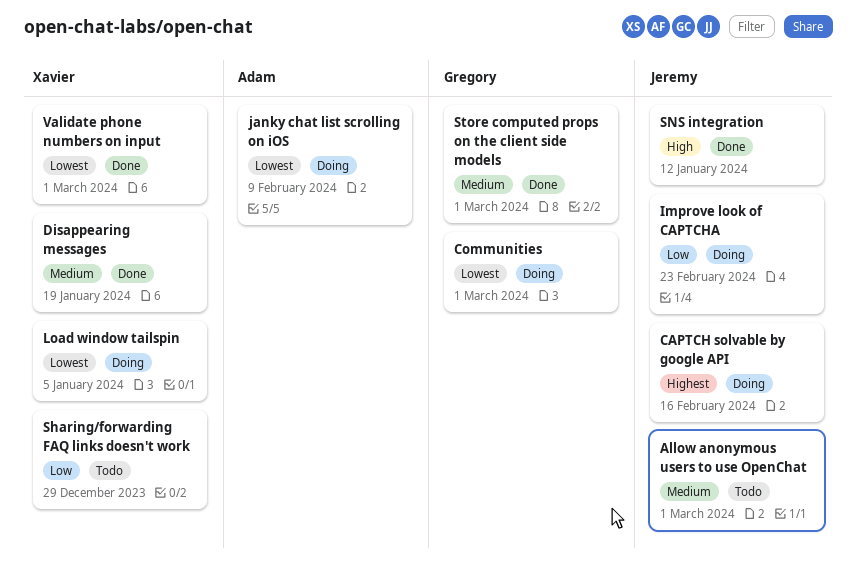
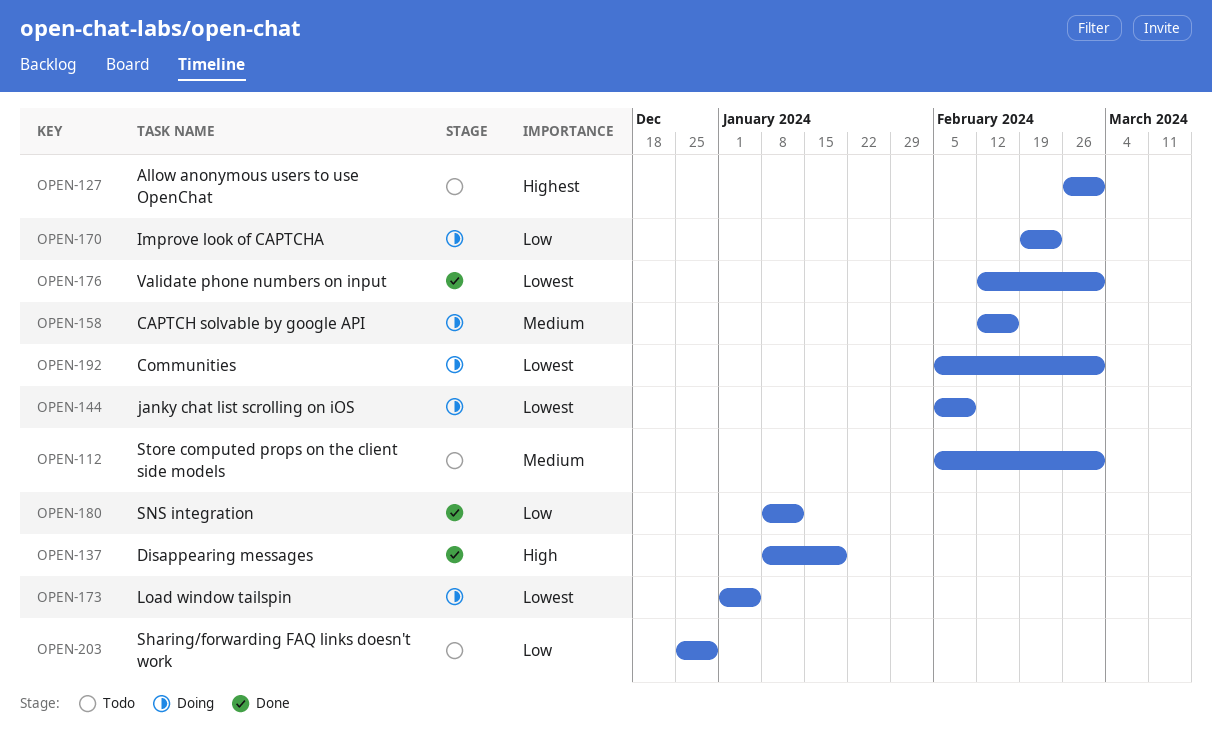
Allow anonymous users to use OpenChat, priority: Medium -> Highest
CAPTCH solvable by google API, priority: Highest -> Medium
Disappearing messages, priority: Medium -> High
SNS integration, priority: High -> Low
Store computed props on the client side models, status: Done -> Todo

